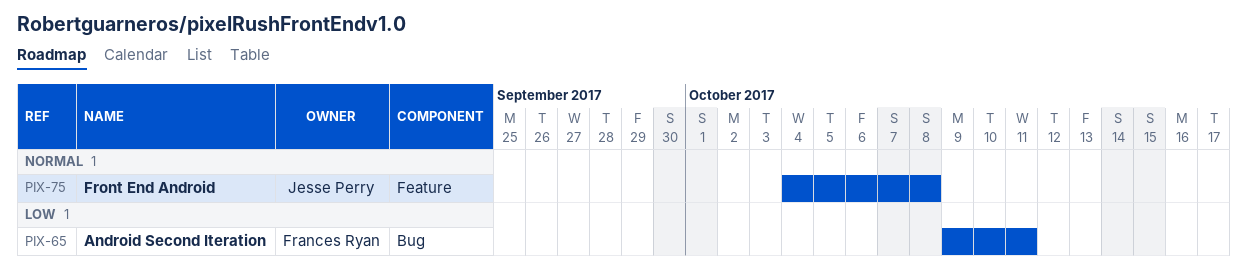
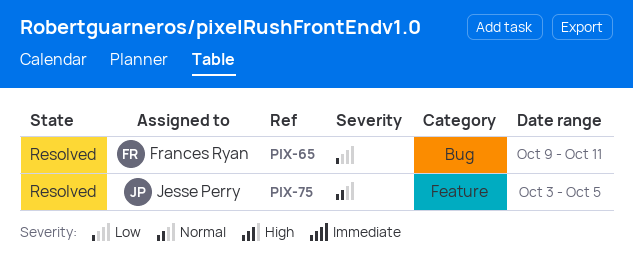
PIX-75, start: Oct 4 -> Oct 3
PIX-75, due: Oct 8 -> Oct 5

